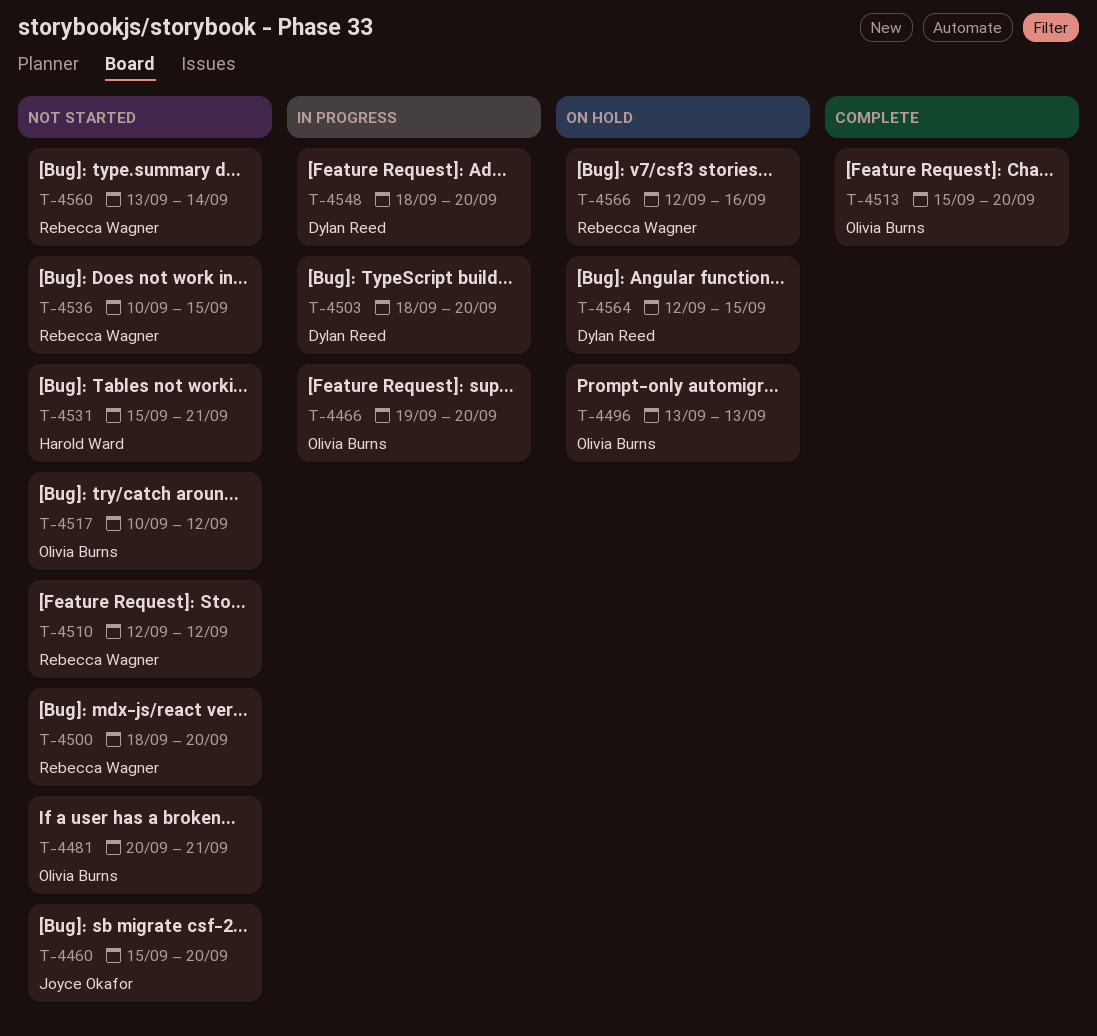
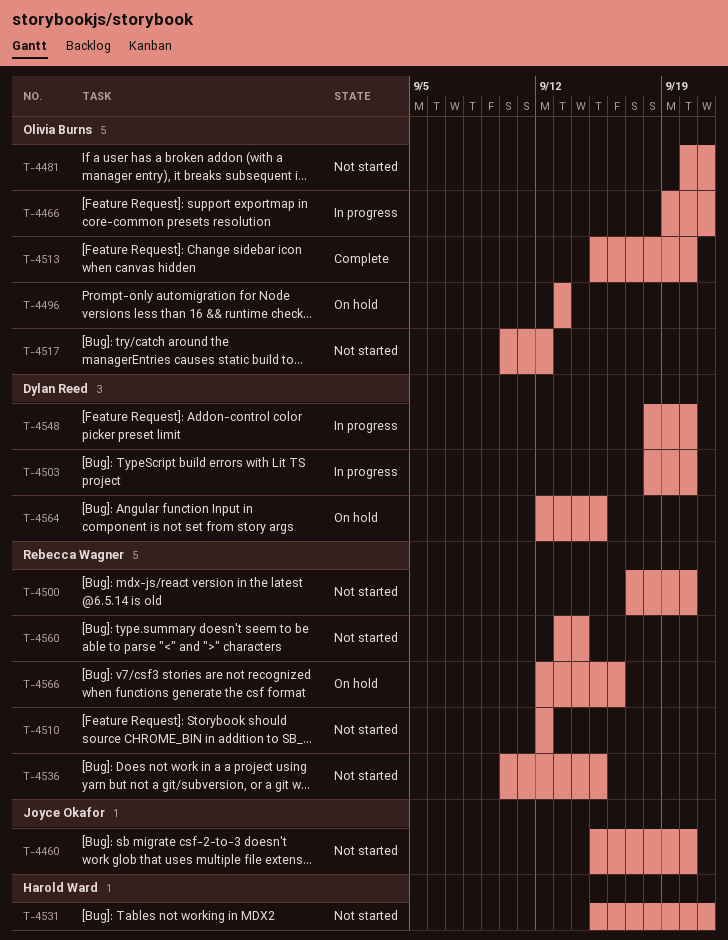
T-4466, due: Sep 20 -> Sep 21
T-4500, start: Sep 18 -> Sep 17

